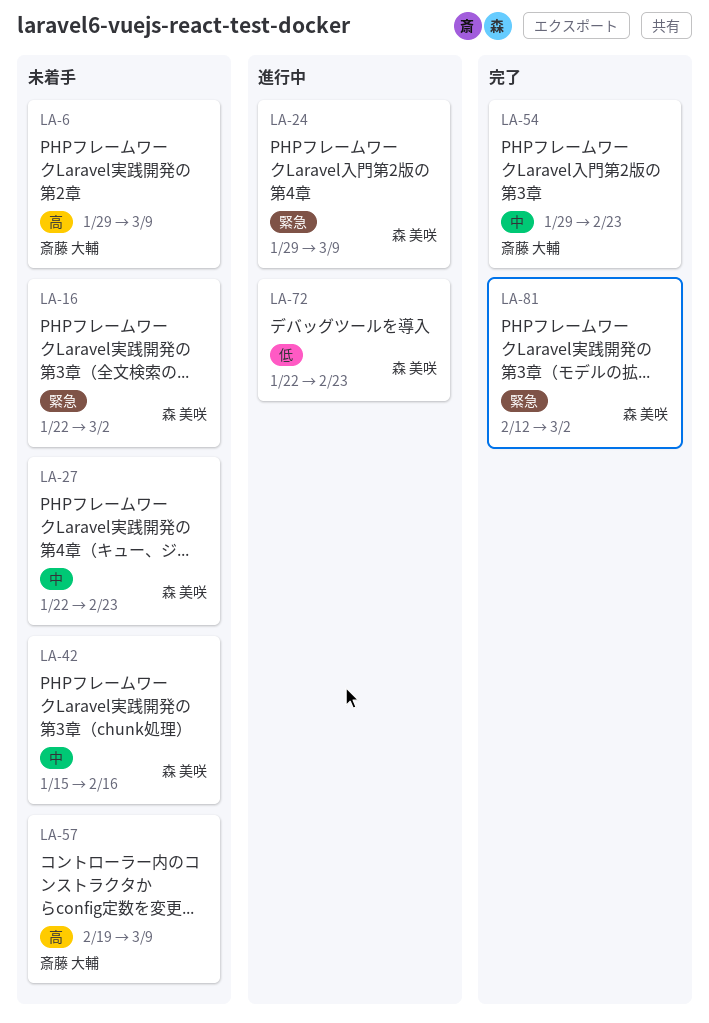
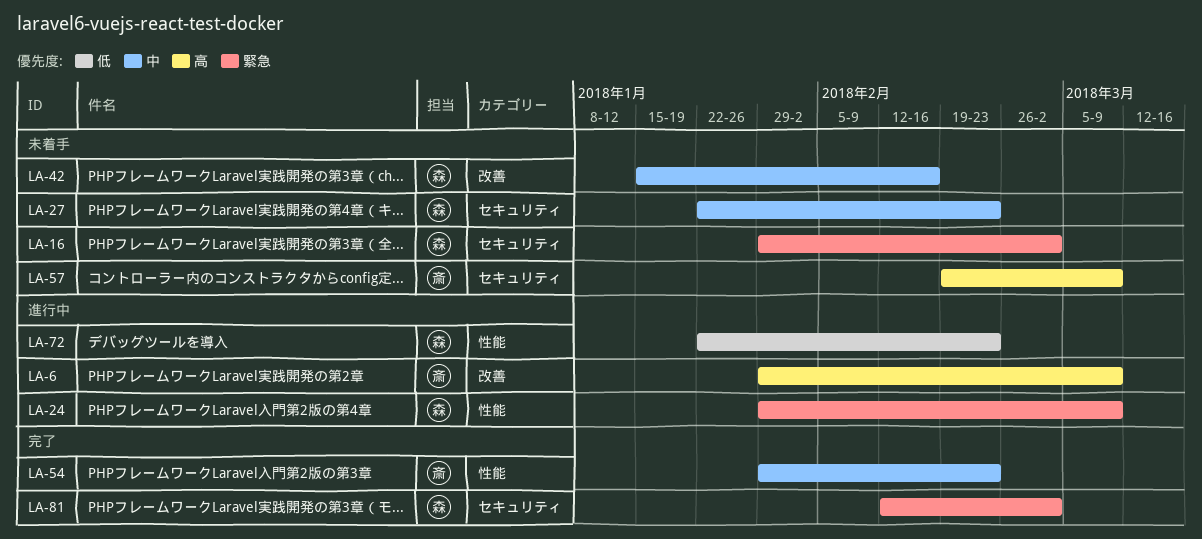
LA-6, status: 未着手 -> 進行中
LA-16, start: Jan 22 -> Jan 29

